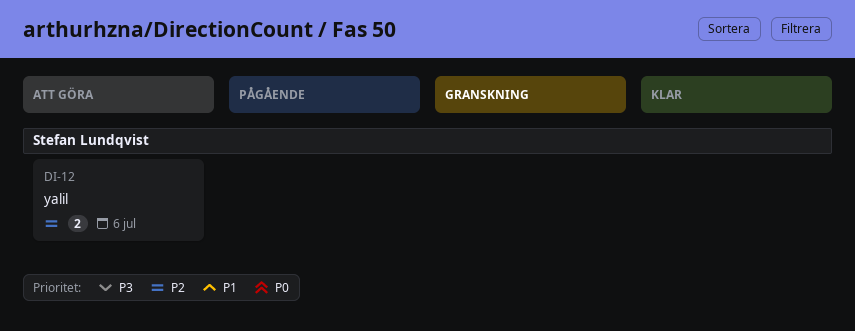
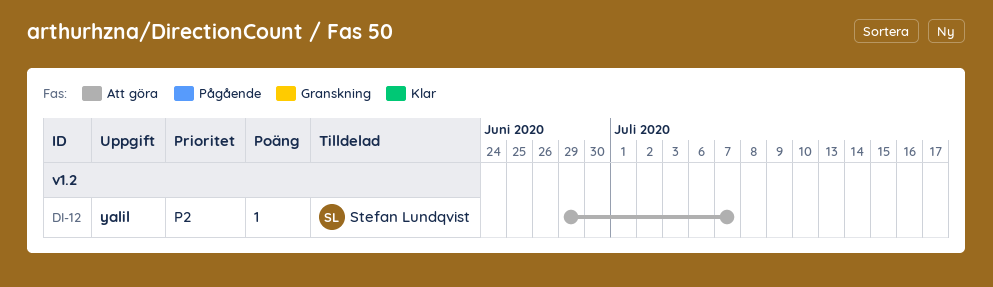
DI-12, estimate: 2 -> 1
DI-12, due: Jul 6 -> Jul 7

